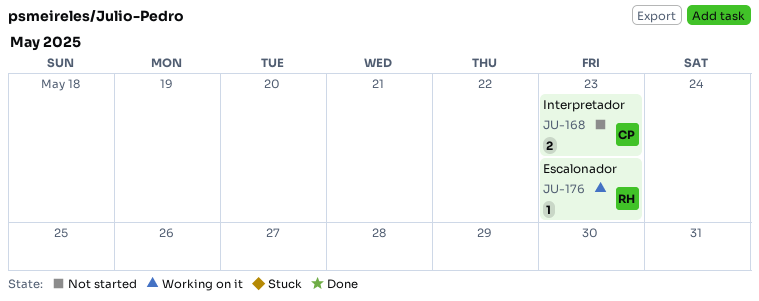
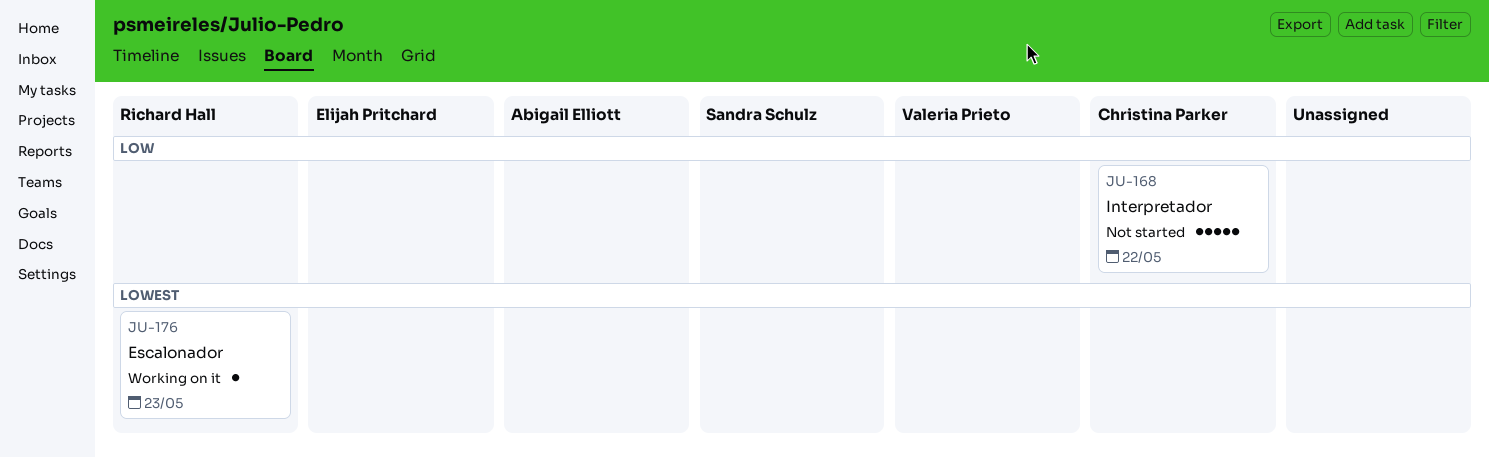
JU-168, estimate: 2 -> 5
JU-168, due: May 23 -> May 22

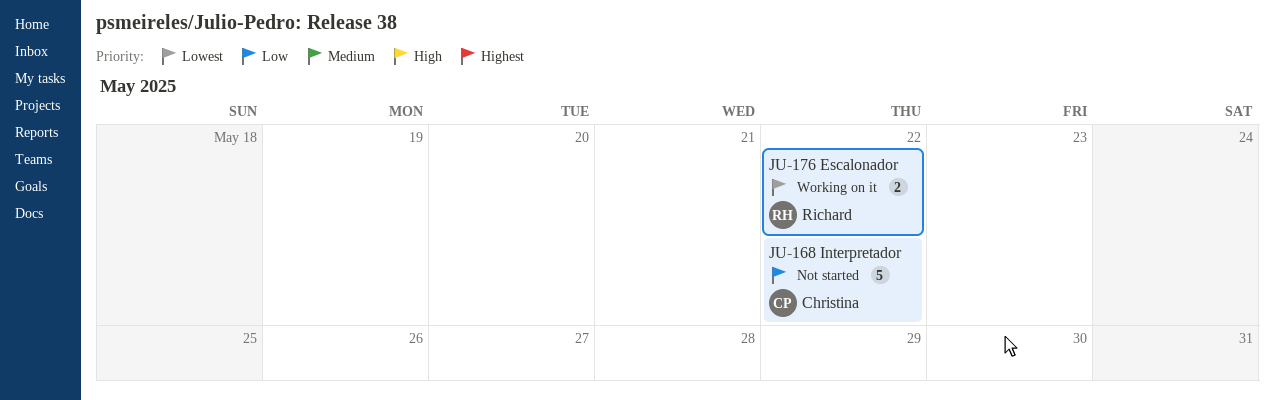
JU-176, estimate: 1 -> 2
JU-176, due: May 23 -> May 22

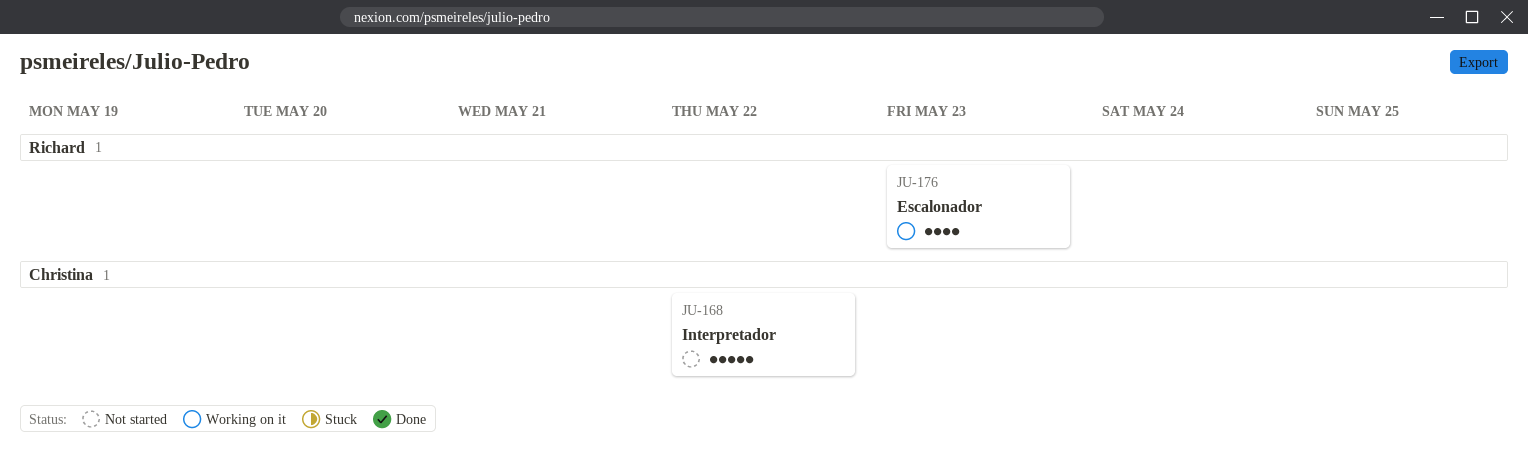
JU-176, estimate: 2 -> 4
JU-176, due: May 22 -> May 23

